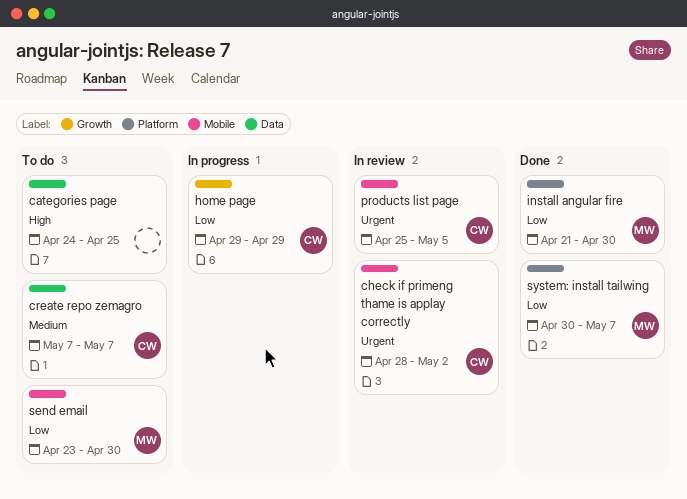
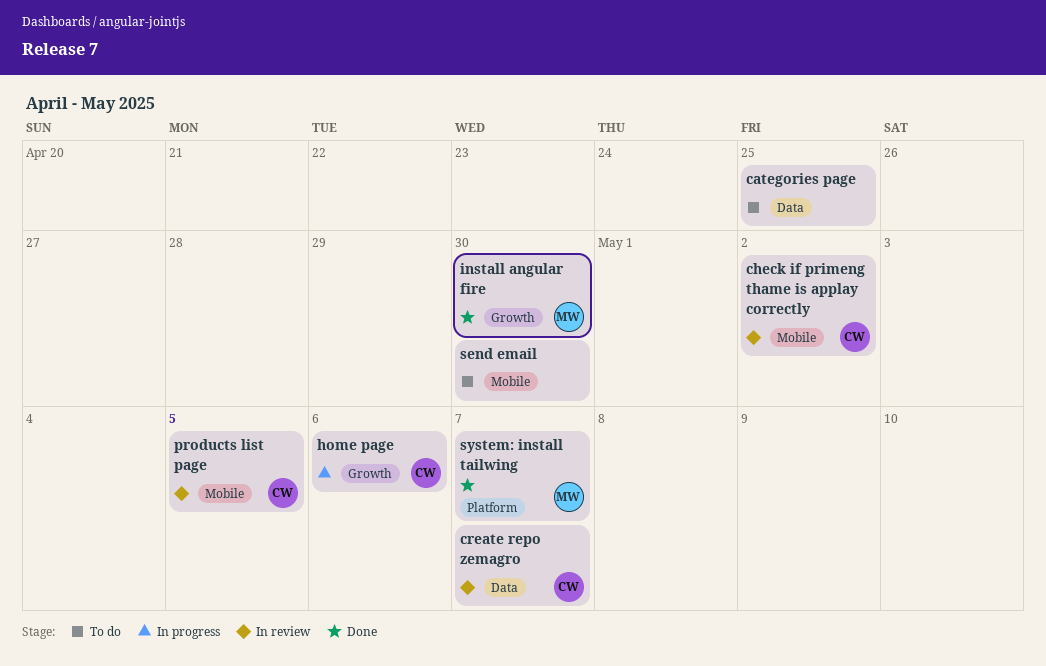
create repo zemagro, status: To do -> In review
home page, due: Apr 29 -> May 6
install angular fire, label: Platform -> Growth
send email, owner: MW -> none

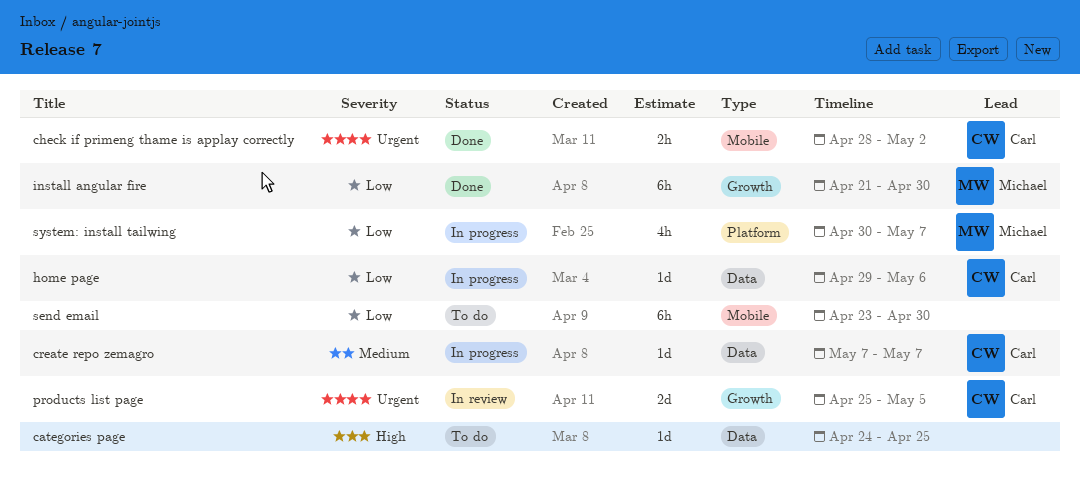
check if primeng thame is applay correctly, status: In review -> Done
create repo zemagro, status: In review -> In progress
home page, label: Growth -> Data
products list page, label: Mobile -> Growth
system: install tailwing, status: Done -> In progress

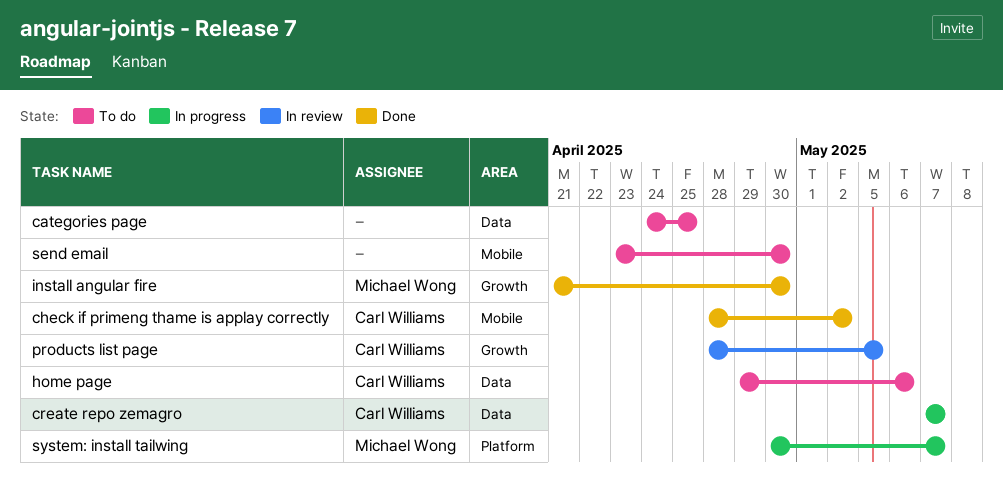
home page, status: In progress -> To do
products list page, start: Apr 25 -> Apr 28

